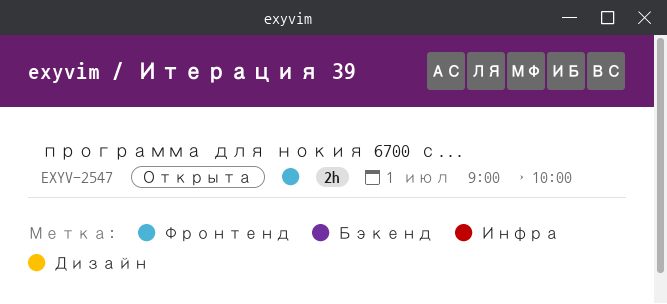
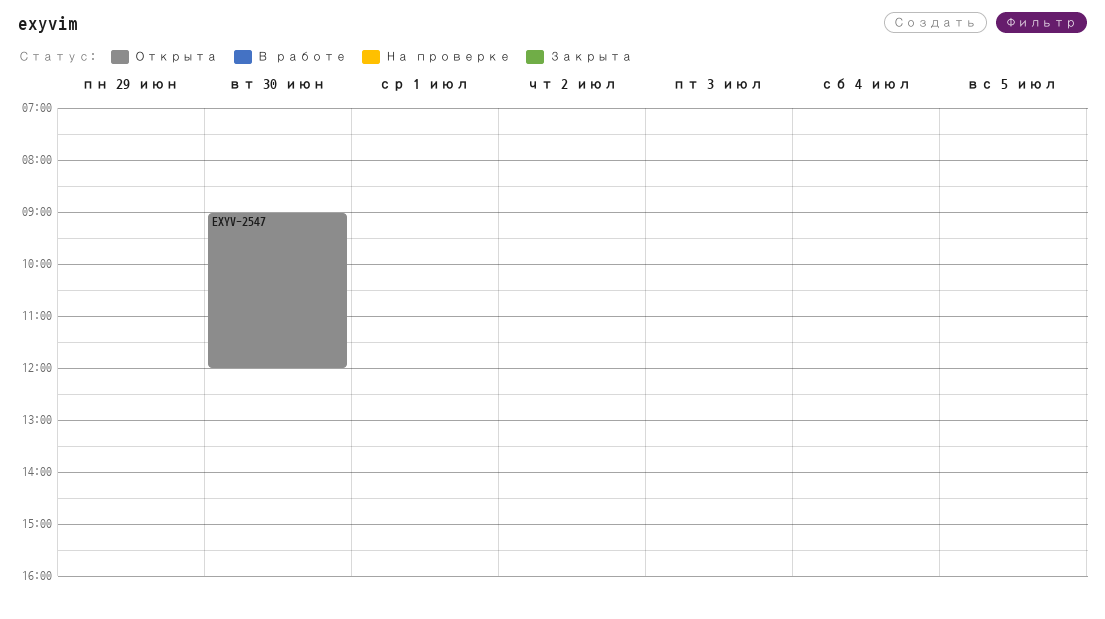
EXYV-2547, day: Jul 1 -> Jun 30
EXYV-2547, ends: 10:00 -> 12:00

